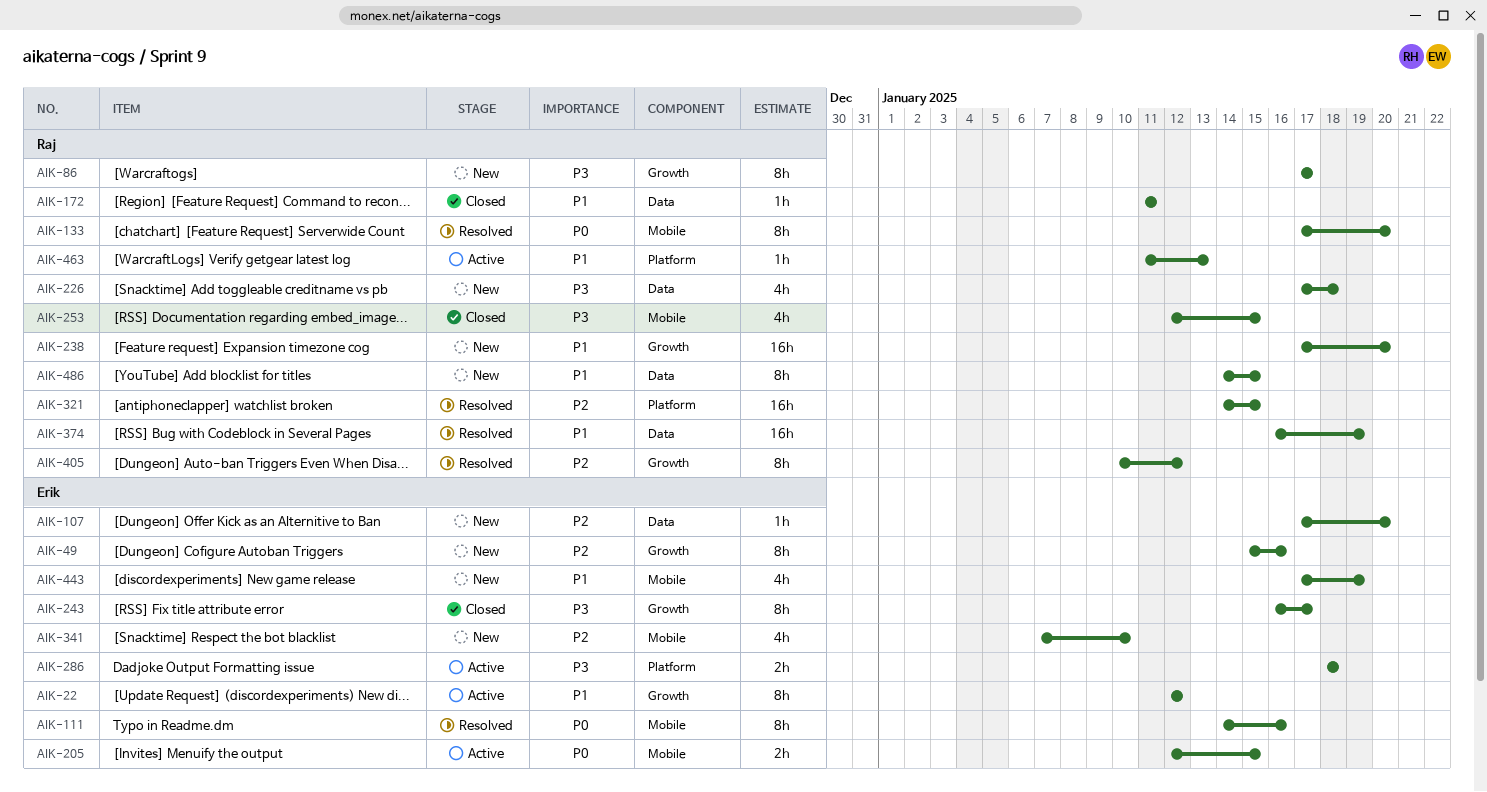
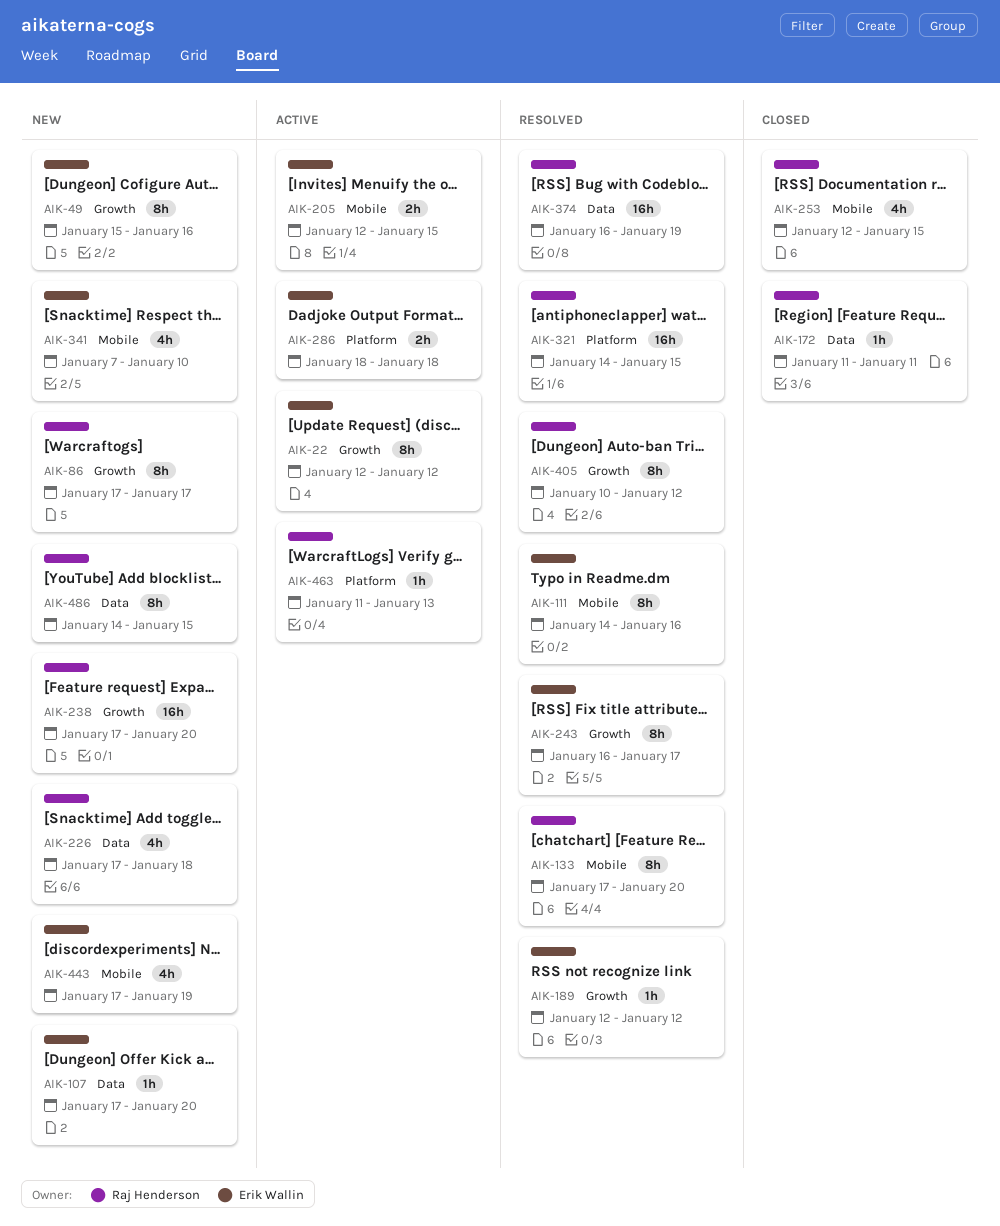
AIK-189: none -> present
AIK-243, status: Closed -> Resolved

